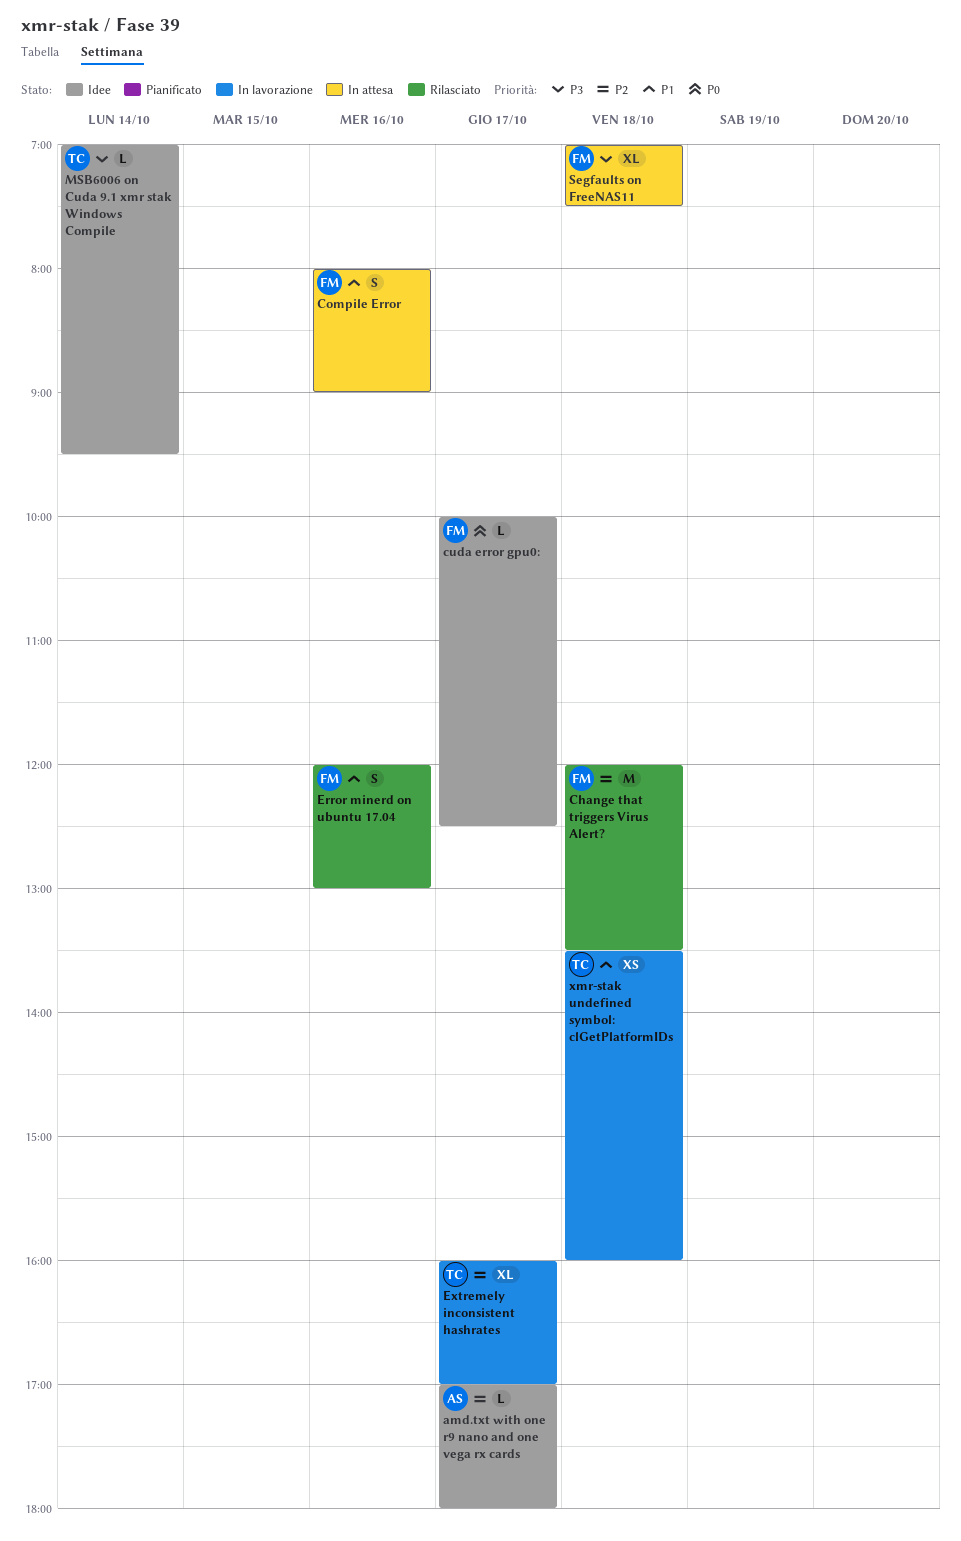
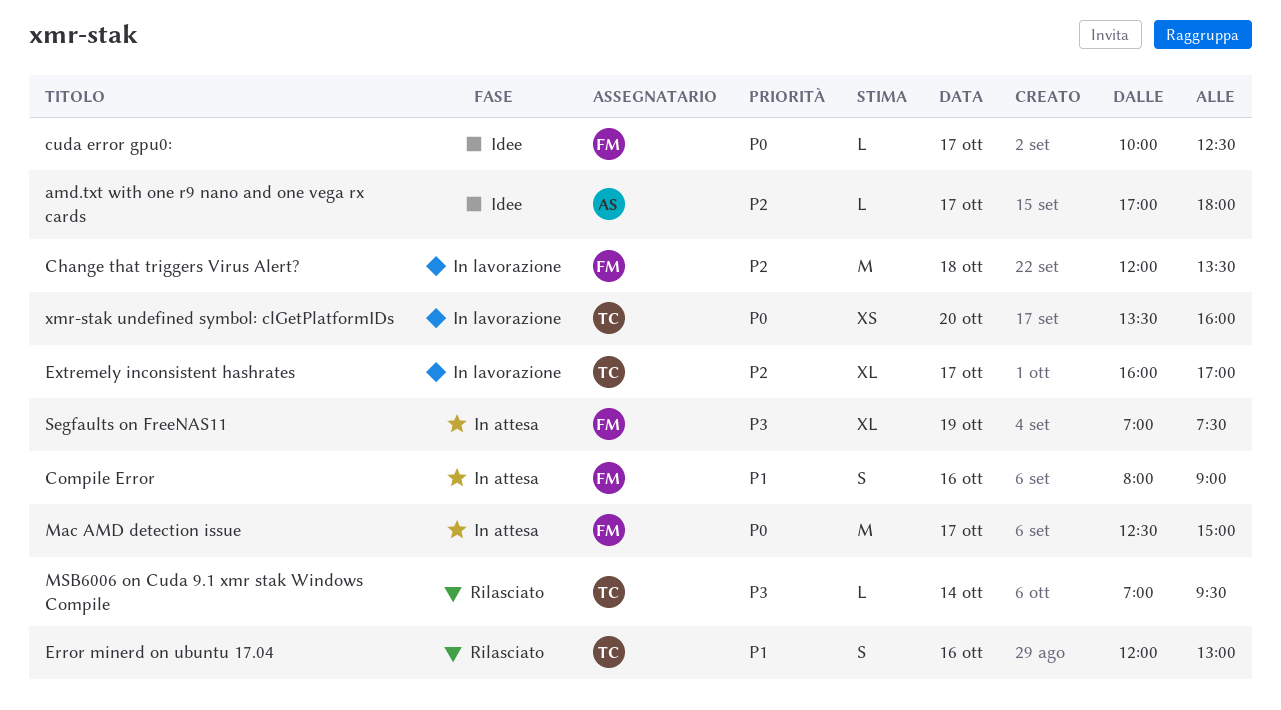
Change that triggers Virus Alert?, status: Rilasciato -> In lavorazione
Error minerd on ubuntu 17.04, owner: FM -> TC
Mac AMD detection issue: none -> present
MSB6006 on Cuda 9.1 xmr stak Windows Compile, status: Idee -> Rilasciato
Segfaults on FreeNAS11, day: Oct 18 -> Oct 19
xmr-stak undefined symbol: clGetPlatformIDs, priority: P1 -> P0
xmr-stak undefined symbol: clGetPlatformIDs, day: Oct 18 -> Oct 20

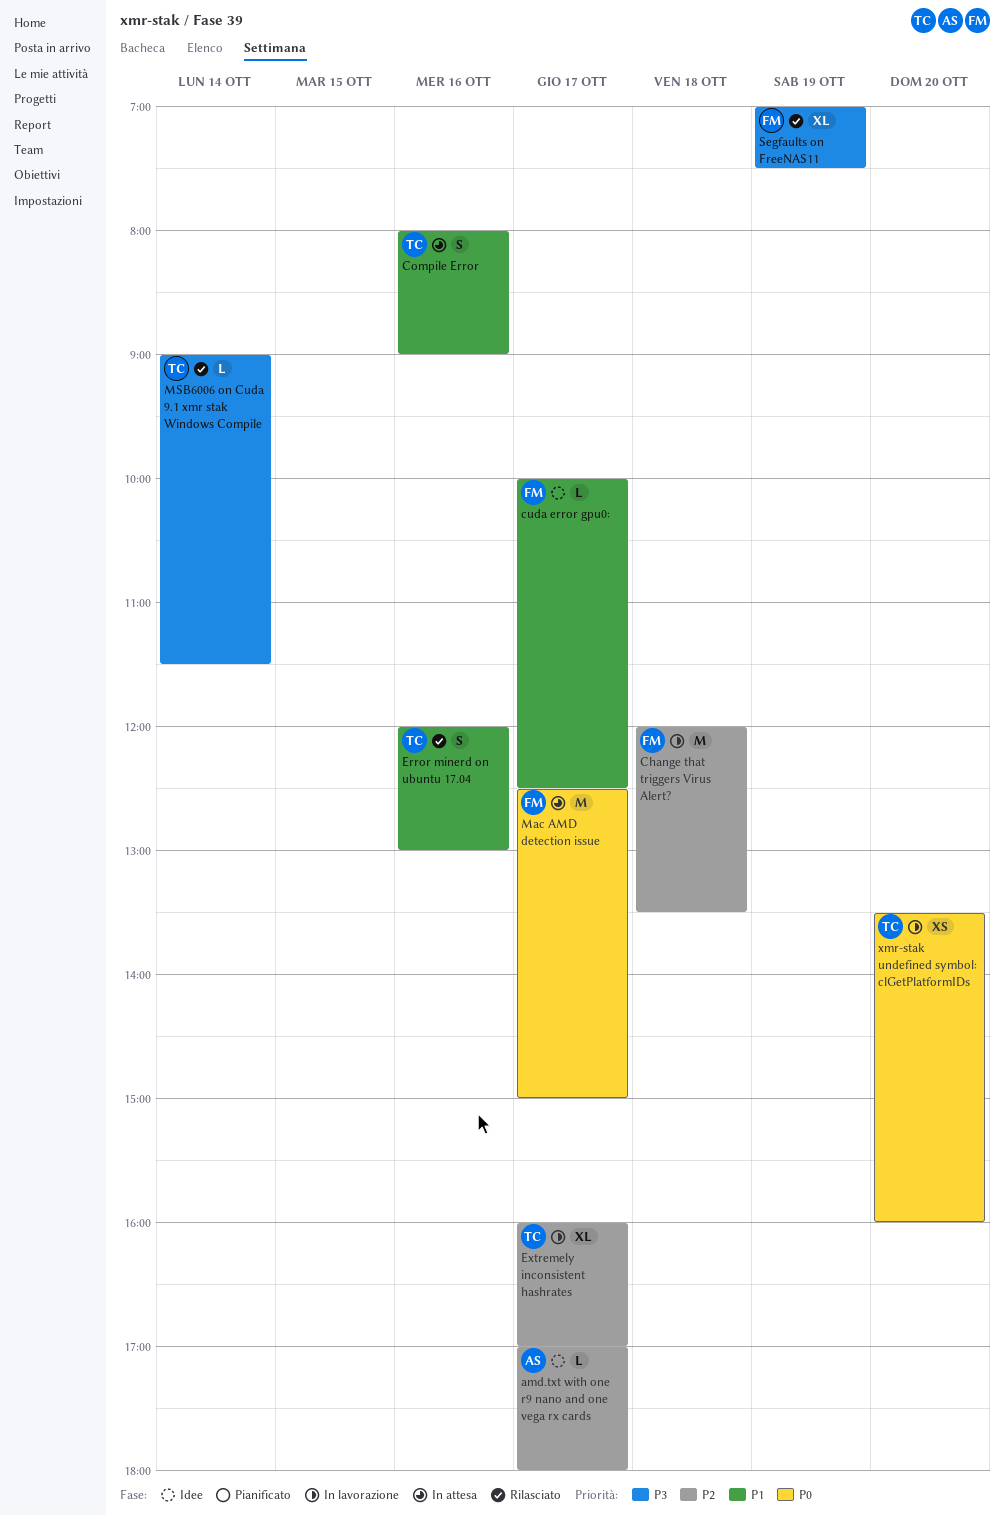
Compile Error, owner: FM -> TC
cuda error gpu0:, priority: P0 -> P1
MSB6006 on Cuda 9.1 xmr stak Windows Compile, begins: 07:00 -> 09:00
MSB6006 on Cuda 9.1 xmr stak Windows Compile, ends: 09:30 -> 11:30
Segfaults on FreeNAS11, status: In attesa -> Rilasciato

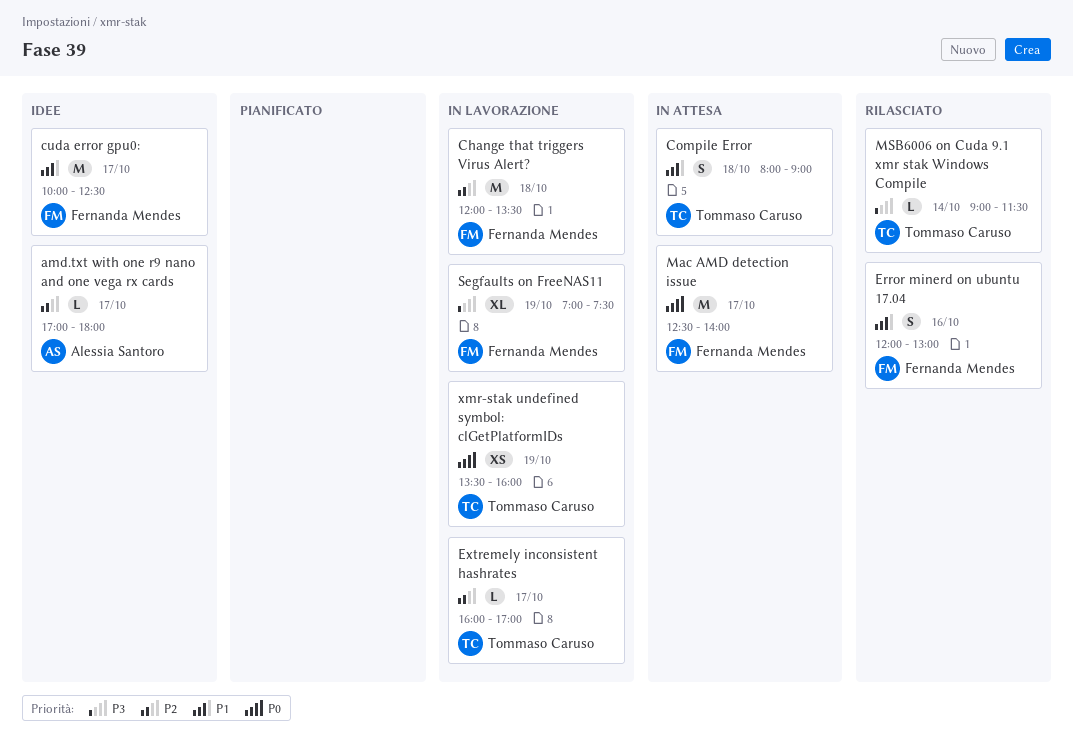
Compile Error, day: Oct 16 -> Oct 18
cuda error gpu0:, estimate: L -> M
Error minerd on ubuntu 17.04, owner: Tommaso Caruso -> Fernanda Mendes
Extremely inconsistent hashrates, estimate: XL -> L
Mac AMD detection issue, ends: 15:00 -> 14:00
Segfaults on FreeNAS11, status: Rilasciato -> In lavorazione
xmr-stak undefined symbol: clGetPlatformIDs, day: Oct 20 -> Oct 19

